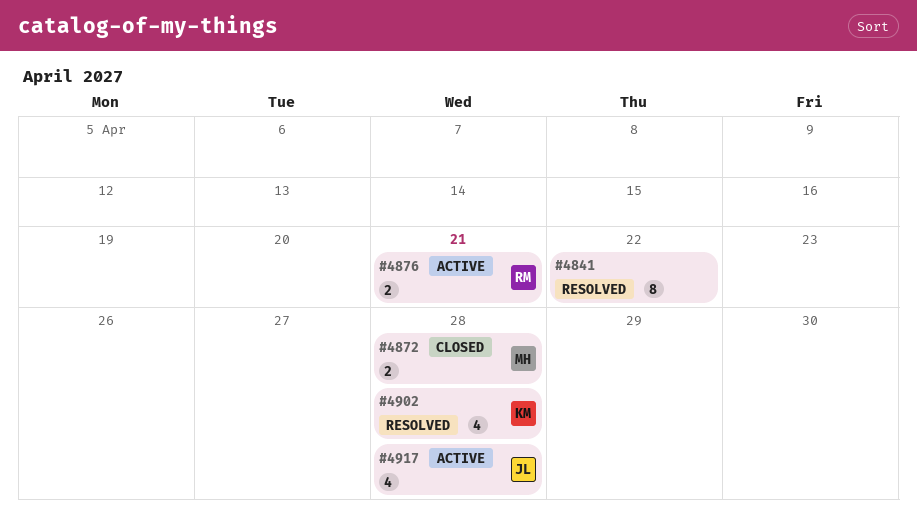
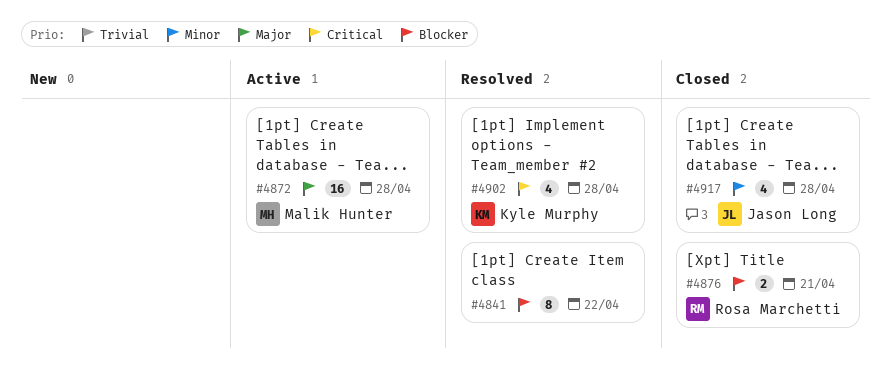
#4872, status: Closed -> Active
#4872, estimate: 2 -> 16
#4876, status: Active -> Closed
#4917, status: Active -> Closed

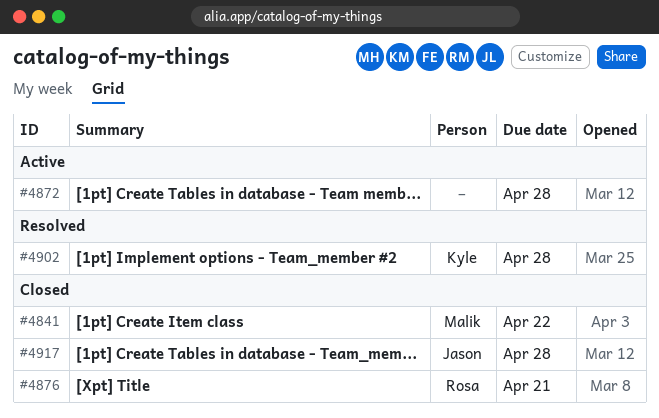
#4841, status: Resolved -> Closed
#4841, owner: none -> Malik Hunter
#4872, owner: Malik Hunter -> none

